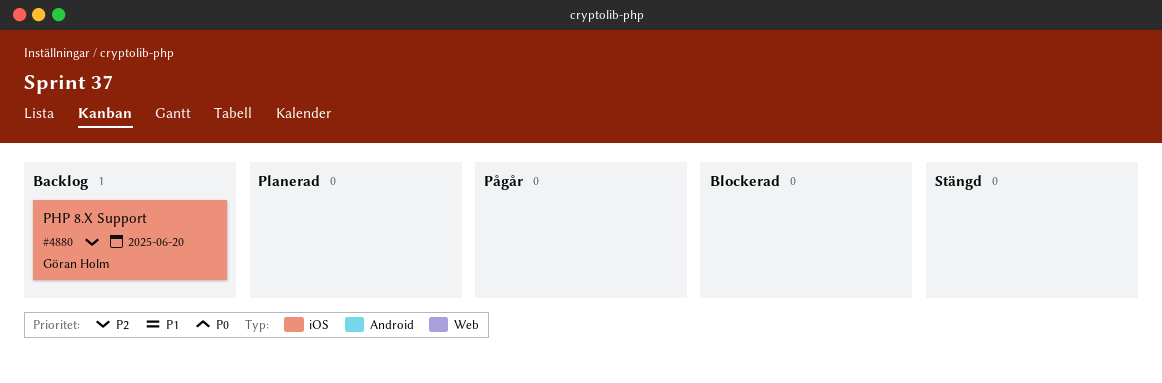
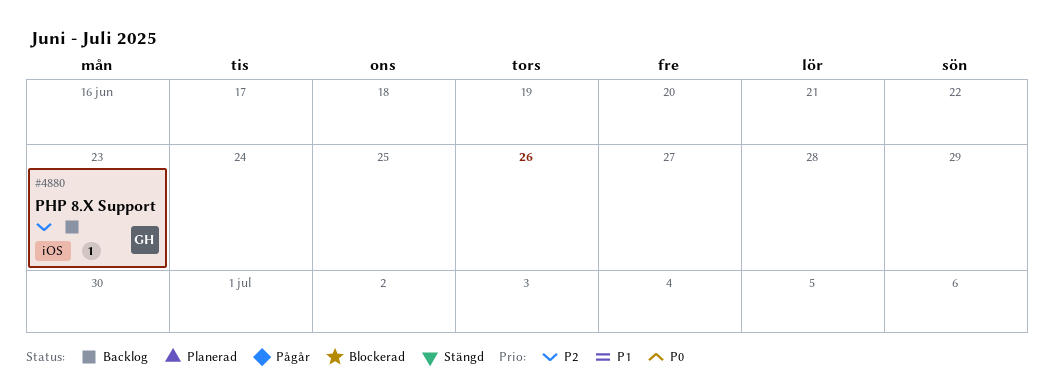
#4880, due: Jun 20 -> Jun 23

